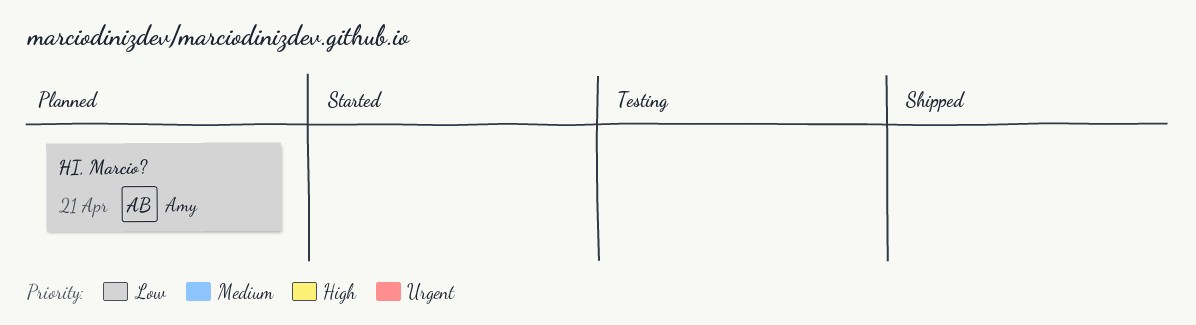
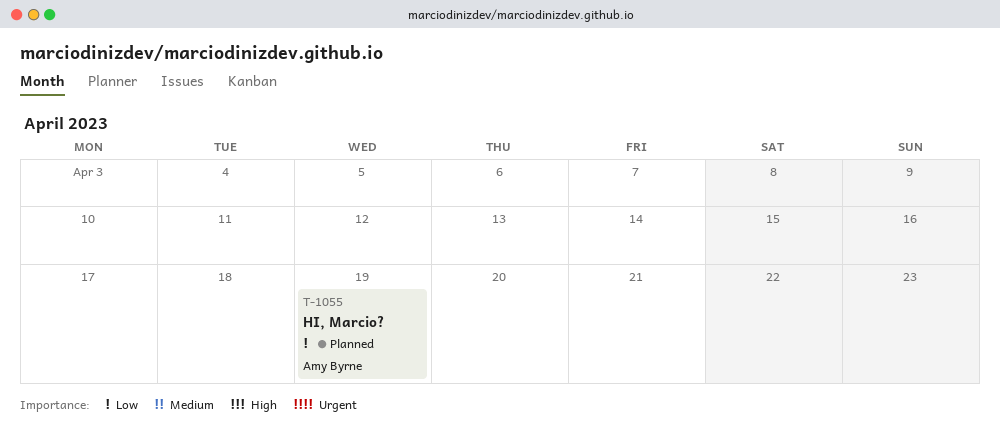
HI, Marcio?, due: Apr 21 -> Apr 19

